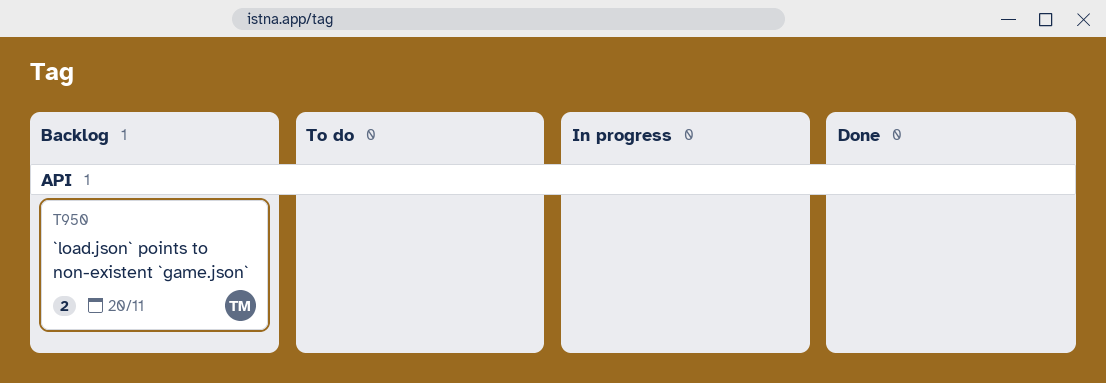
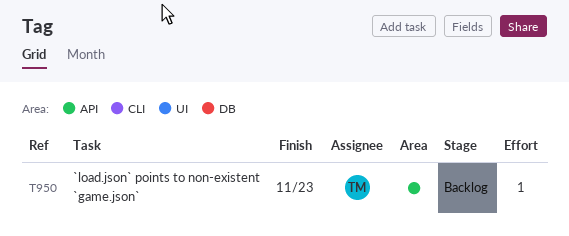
T950, estimate: 2 -> 1
T950, due: Nov 20 -> Nov 23

